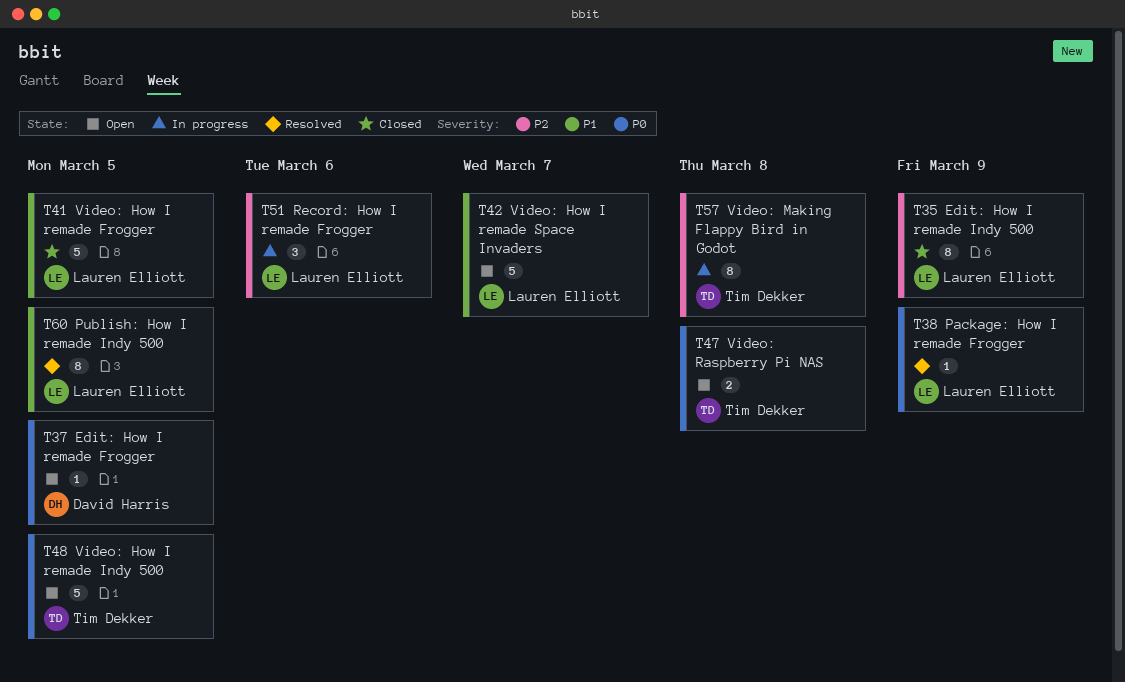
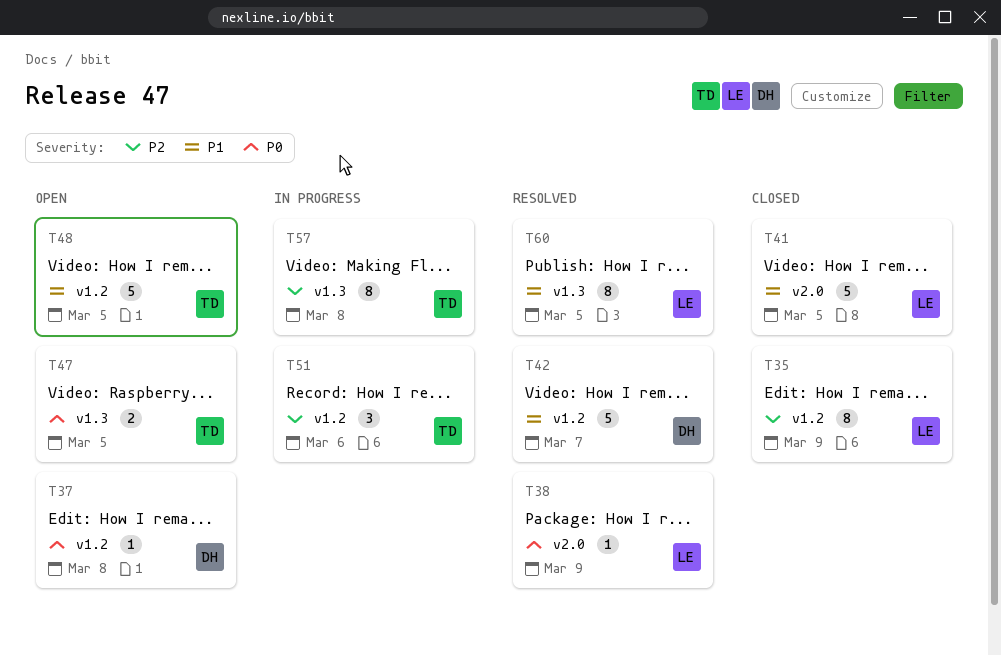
T37, due: Mar 5 -> Mar 8
T42, status: Open -> Resolved
T42, owner: Lauren Elliott -> David Harris
T47, due: Mar 8 -> Mar 5
T48, priority: P0 -> P1
T51, owner: Lauren Elliott -> Tim Dekker

